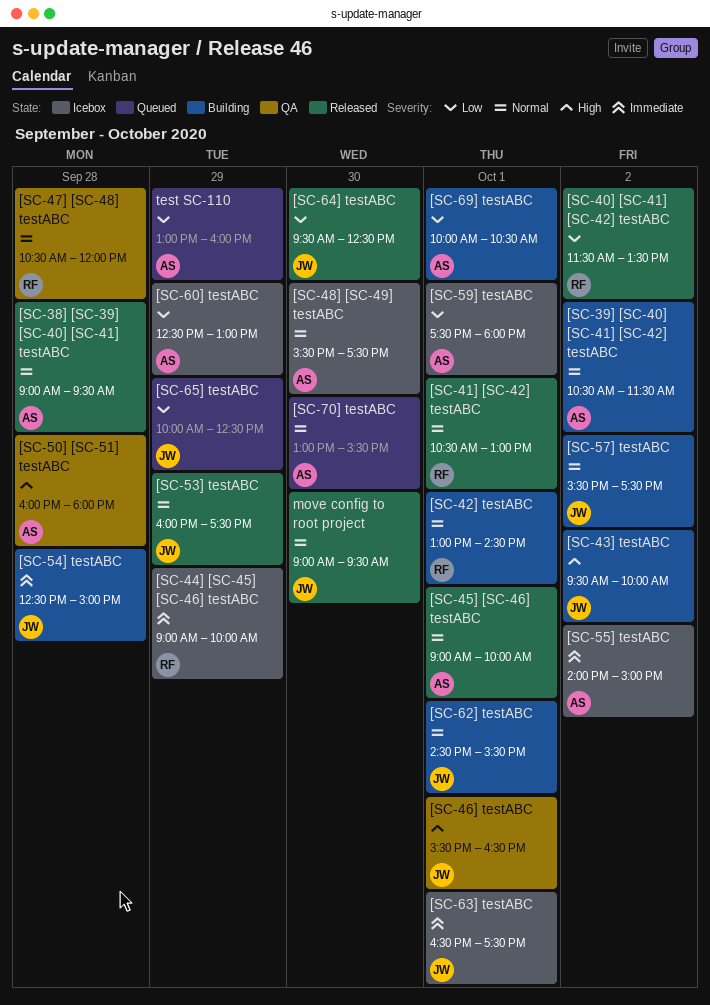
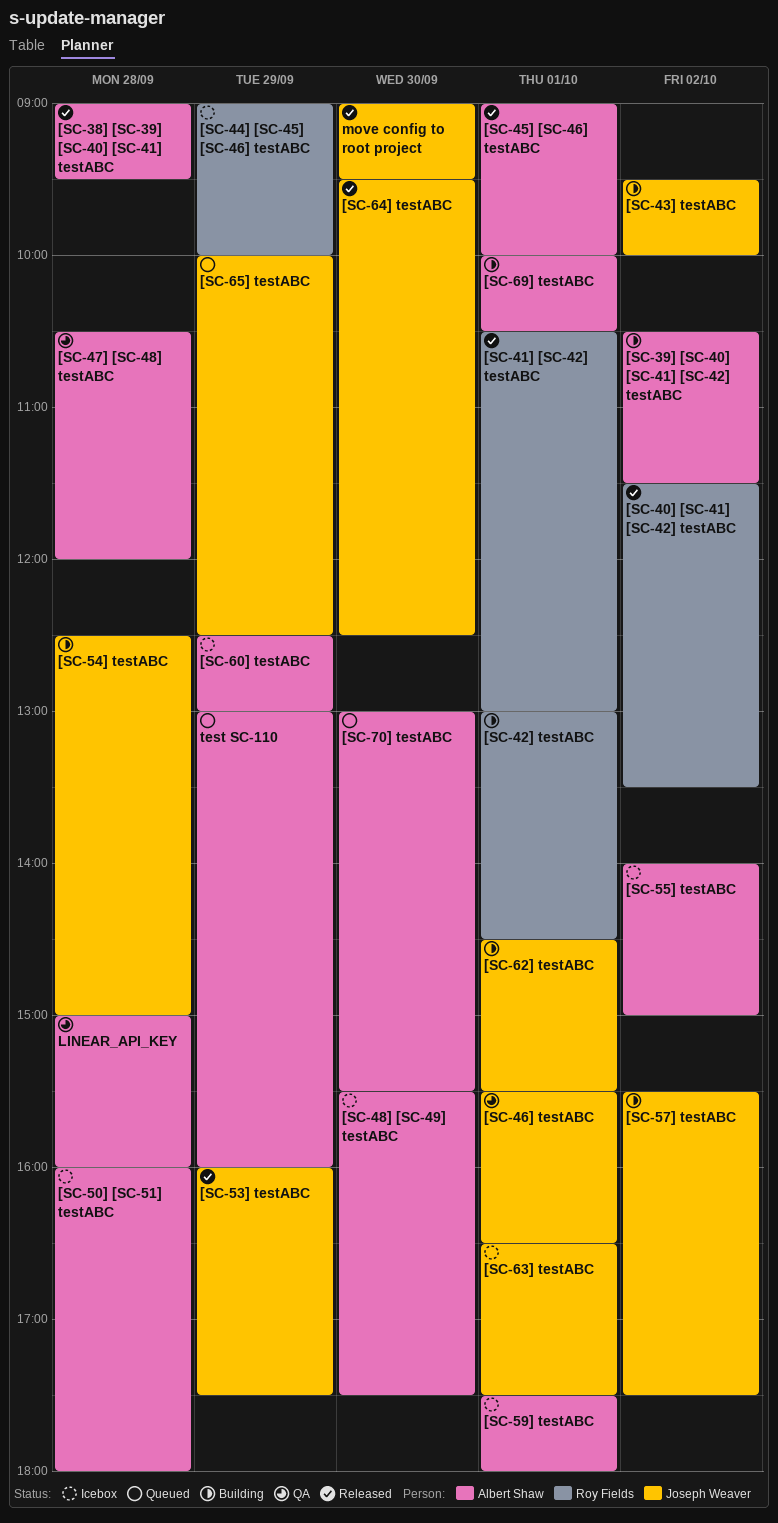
[SC-47] [SC-48] testABC, owner: Roy Fields -> Albert Shaw
[SC-50] [SC-51] testABC, status: QA -> Icebox
LINEAR_API_KEY: none -> present

